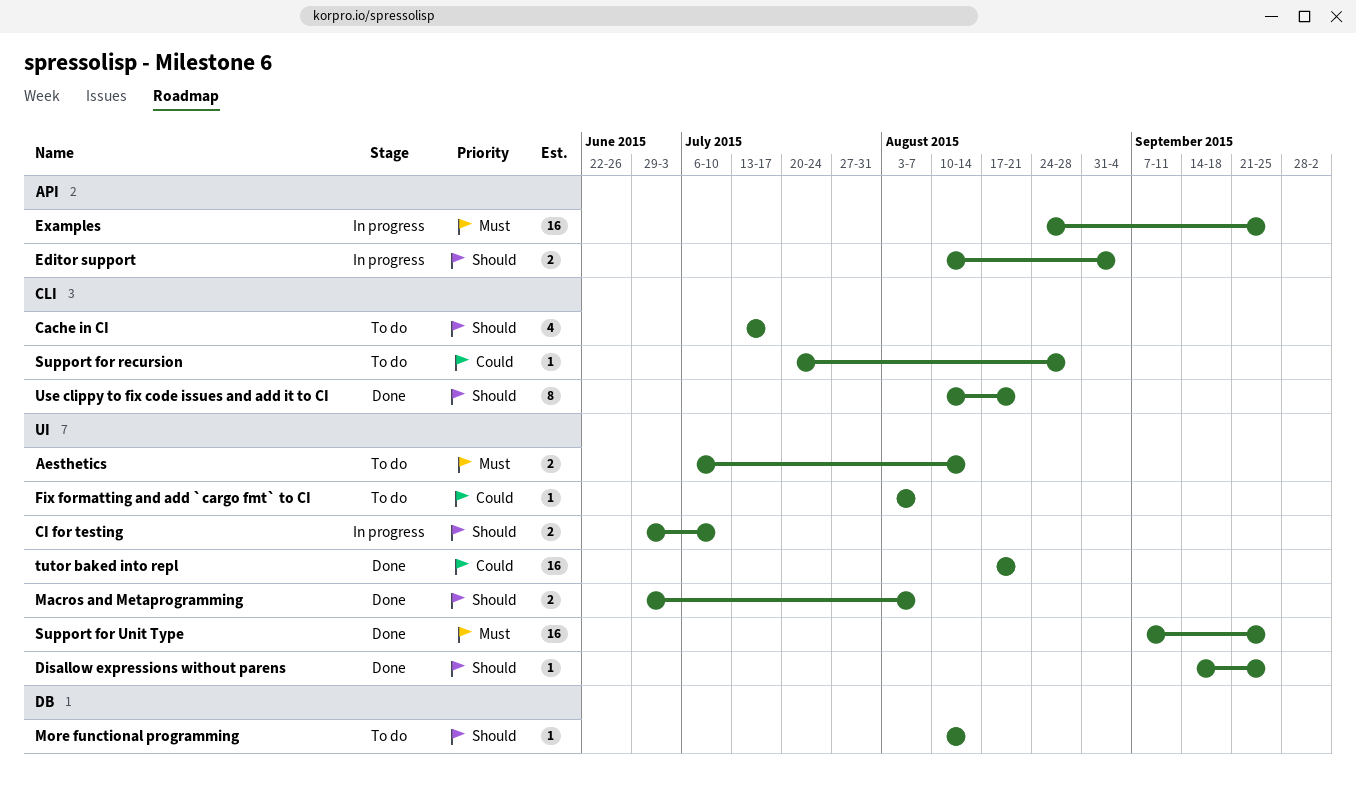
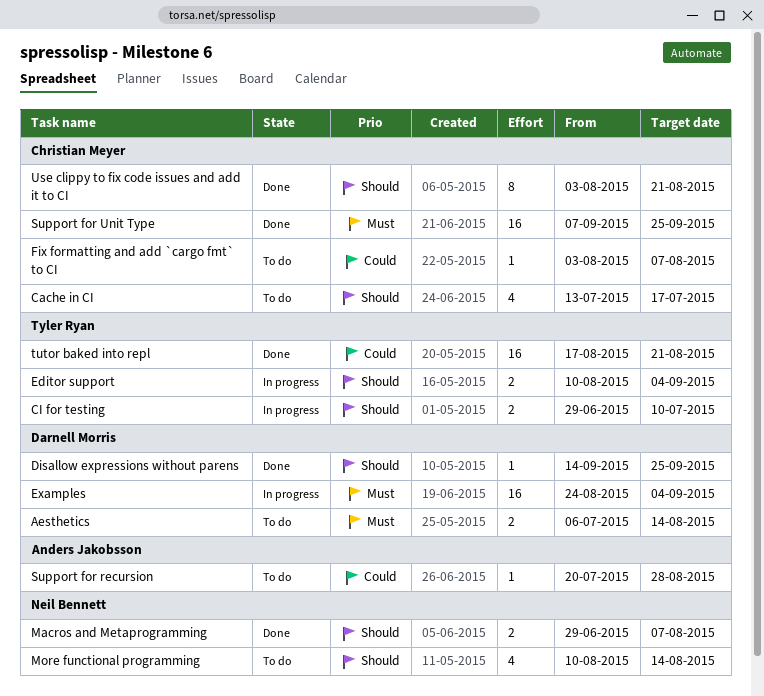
Examples, due: Sep 25 -> Sep 4
More functional programming, estimate: 1 -> 4
Use clippy to fix code issues and add it to CI, start: Aug 10 -> Aug 3

